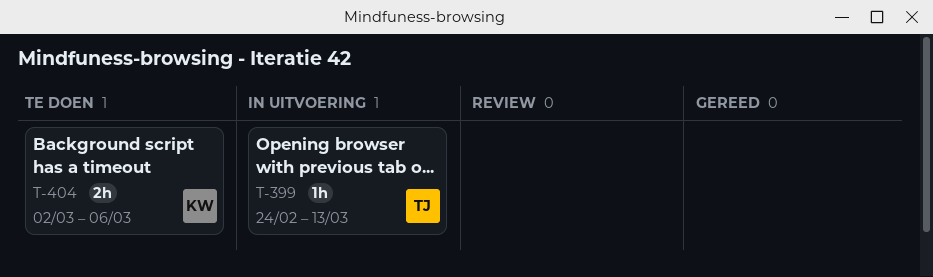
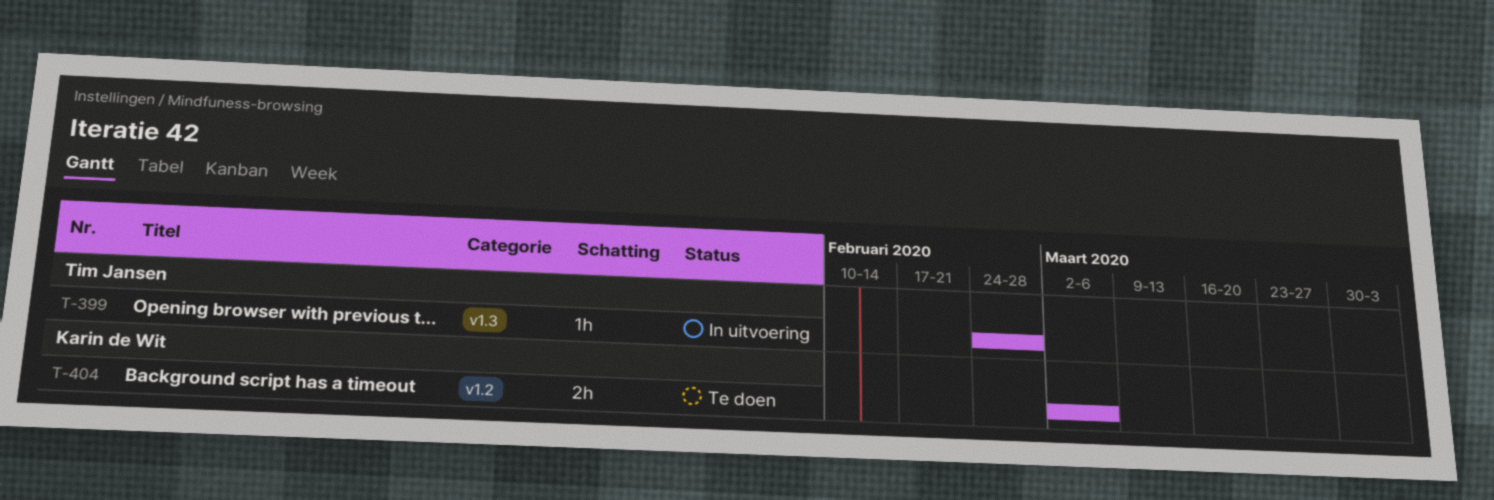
T-399, due: Mar 13 -> Feb 28

